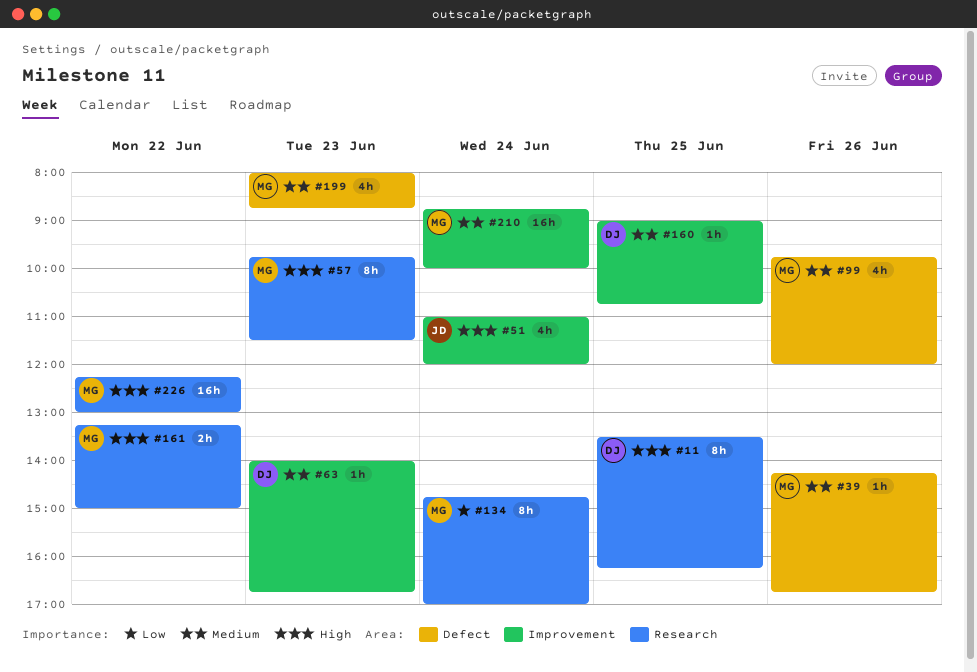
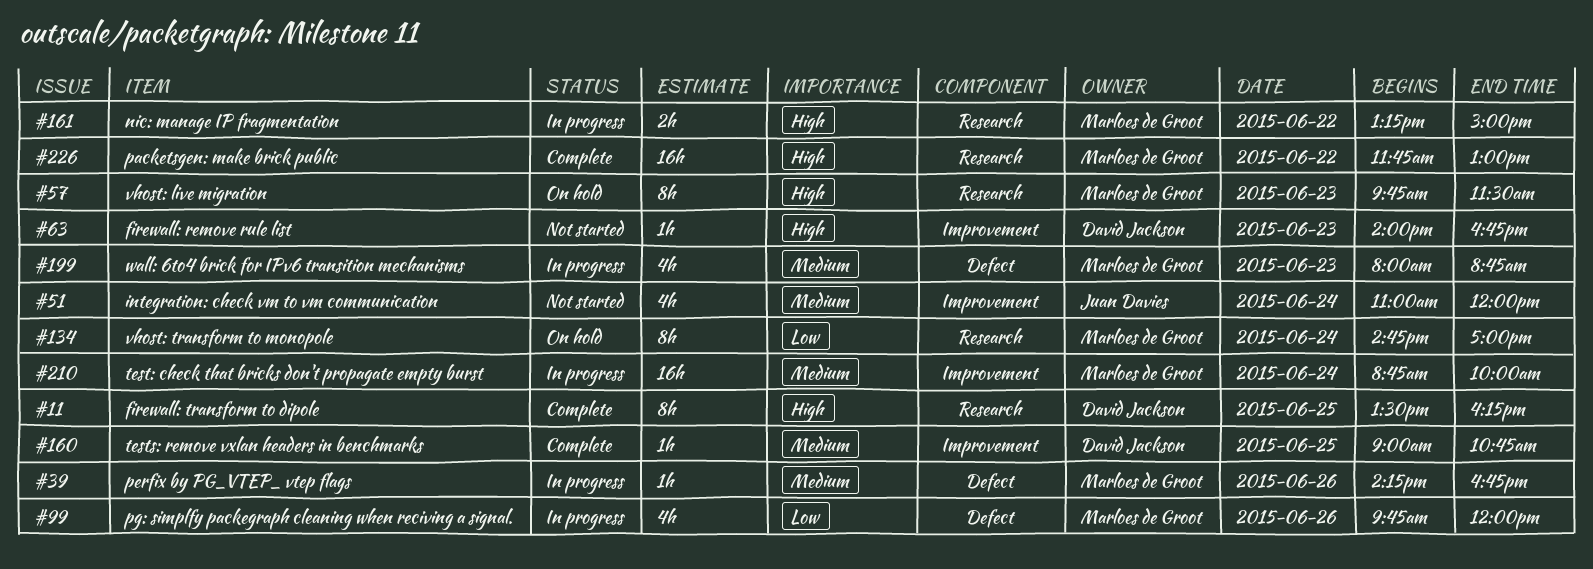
#51, priority: High -> Medium
#63, priority: Medium -> High
#99, priority: Medium -> Low
#226, begins: 12:15 -> 11:45

